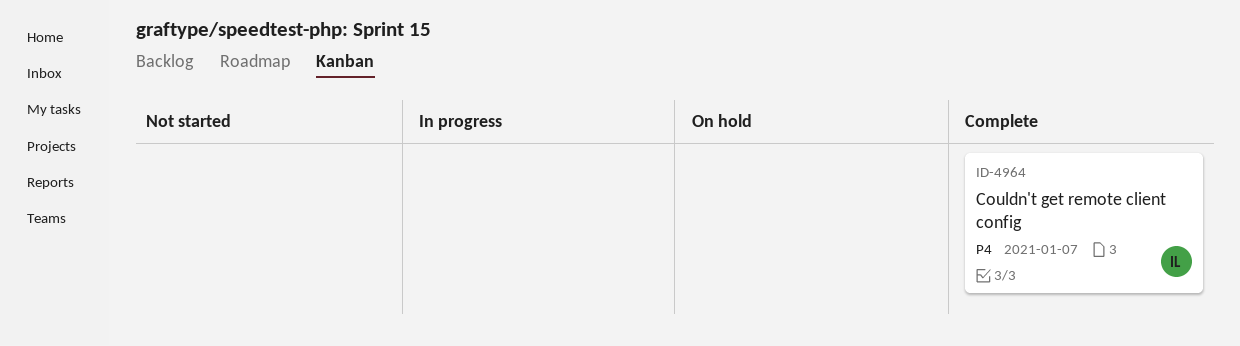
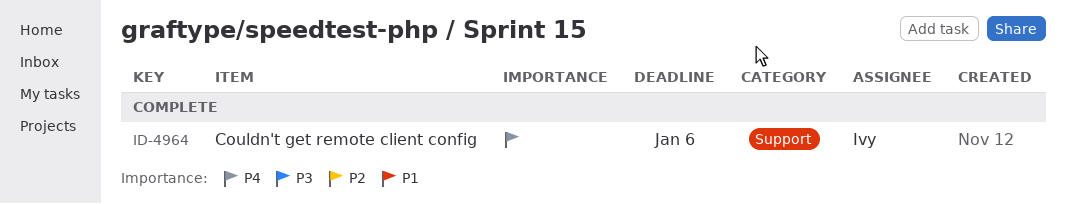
ID-4964, due: Jan 7 -> Jan 6

